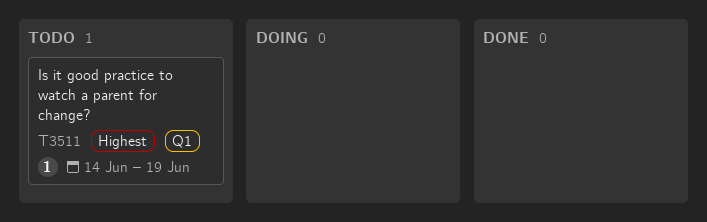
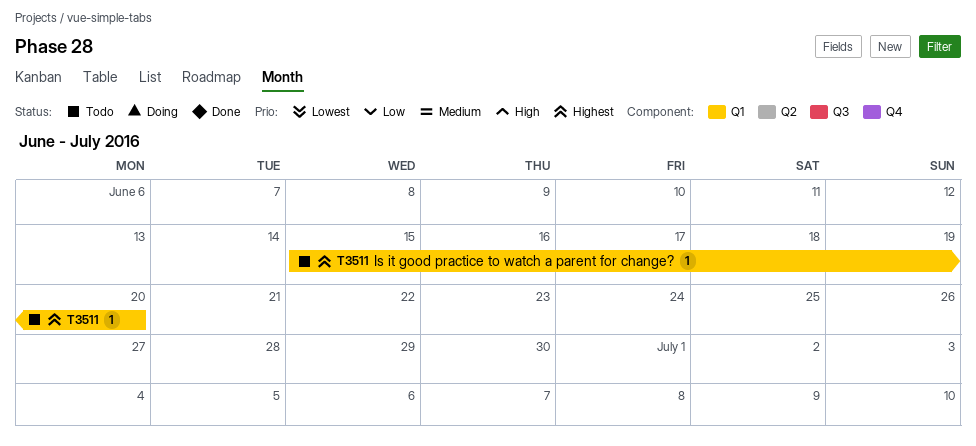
T3511, start: Jun 14 -> Jun 15
T3511, due: Jun 19 -> Jun 20

